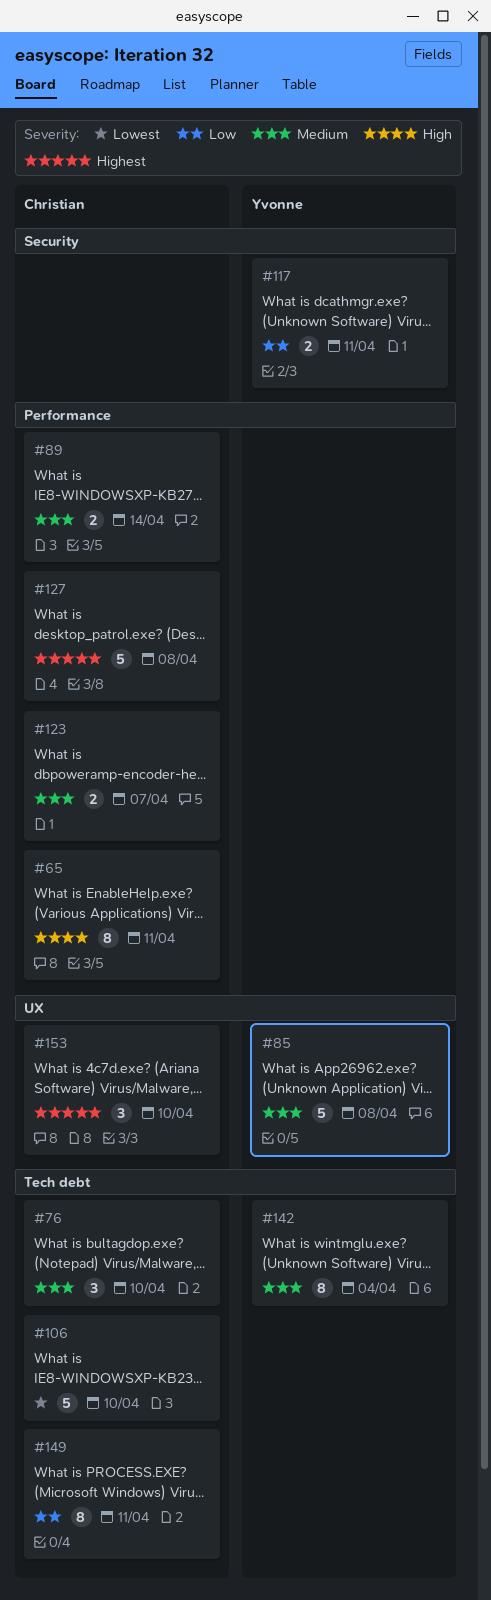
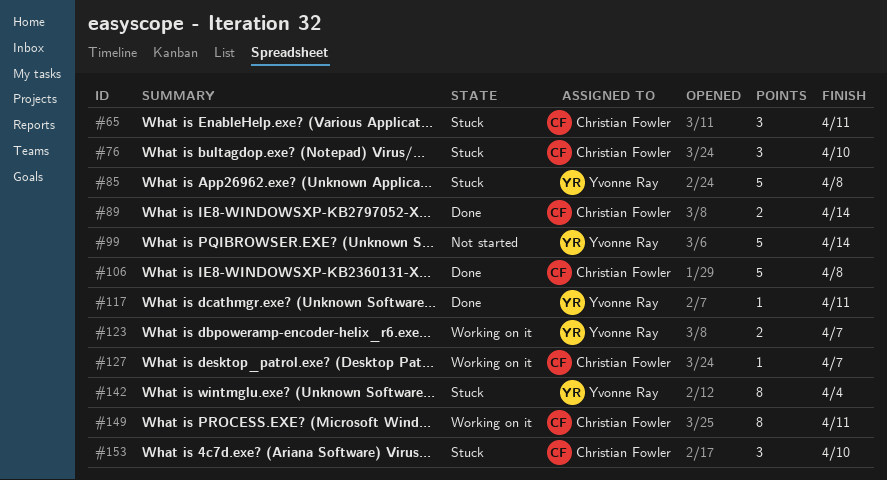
#65, estimate: 8 -> 3
#99: none -> present
#106, due: Apr 10 -> Apr 8
#117, estimate: 2 -> 1
#123, owner: Christian Fowler -> Yvonne Ray
#127, estimate: 5 -> 1
#127, due: Apr 8 -> Apr 7

